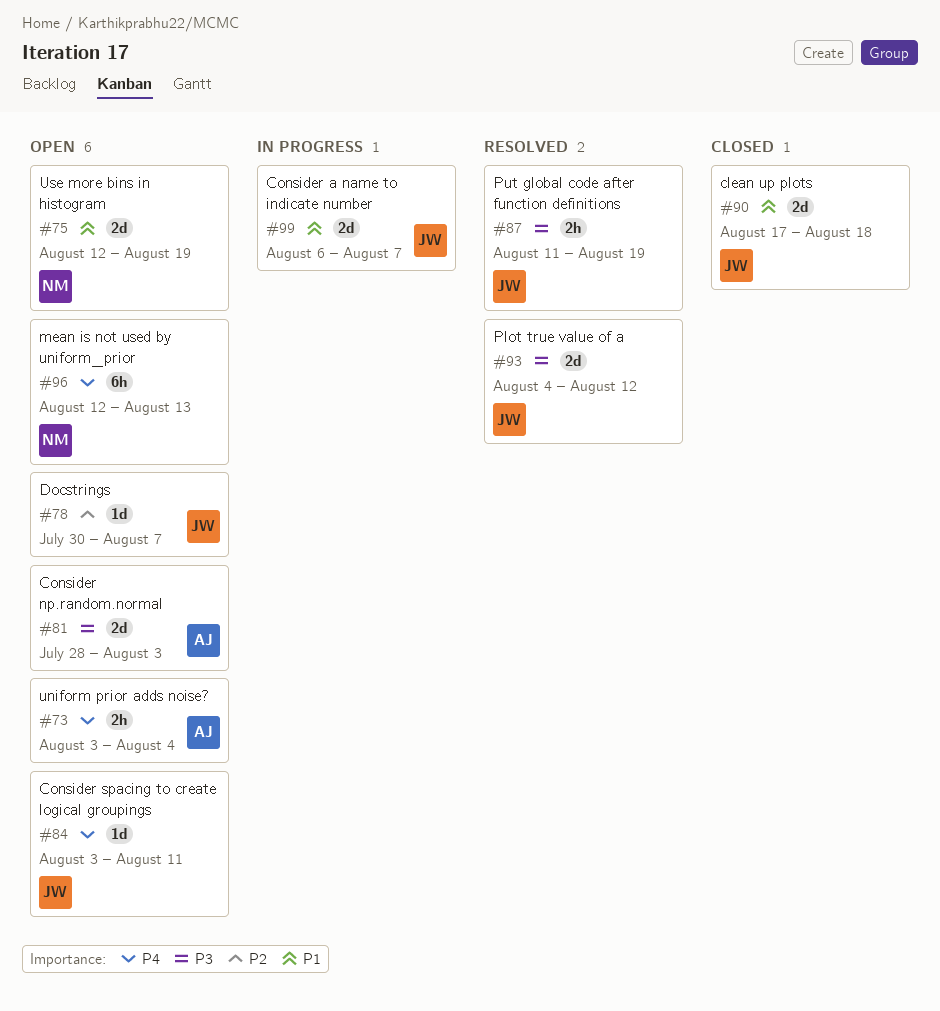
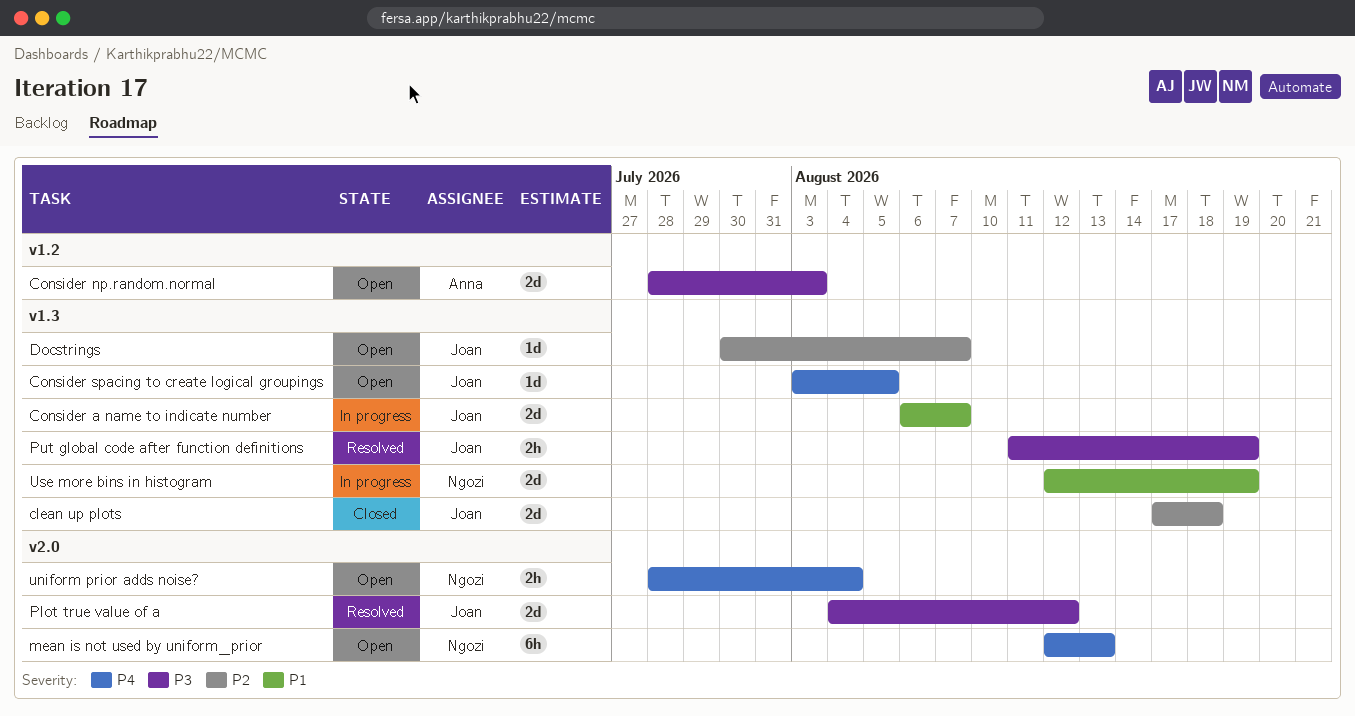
clean up plots, priority: P1 -> P2
Consider spacing to create logical groupings, due: Aug 11 -> Aug 5
uniform prior adds noise?, owner: Anna -> Ngozi
uniform prior adds noise?, start: Aug 3 -> Jul 28
Use more bins in histogram, status: Open -> In progress

